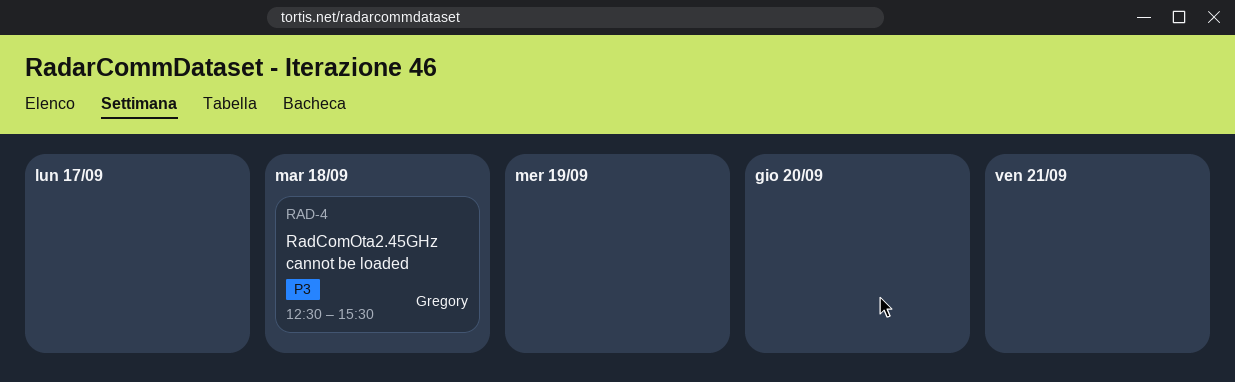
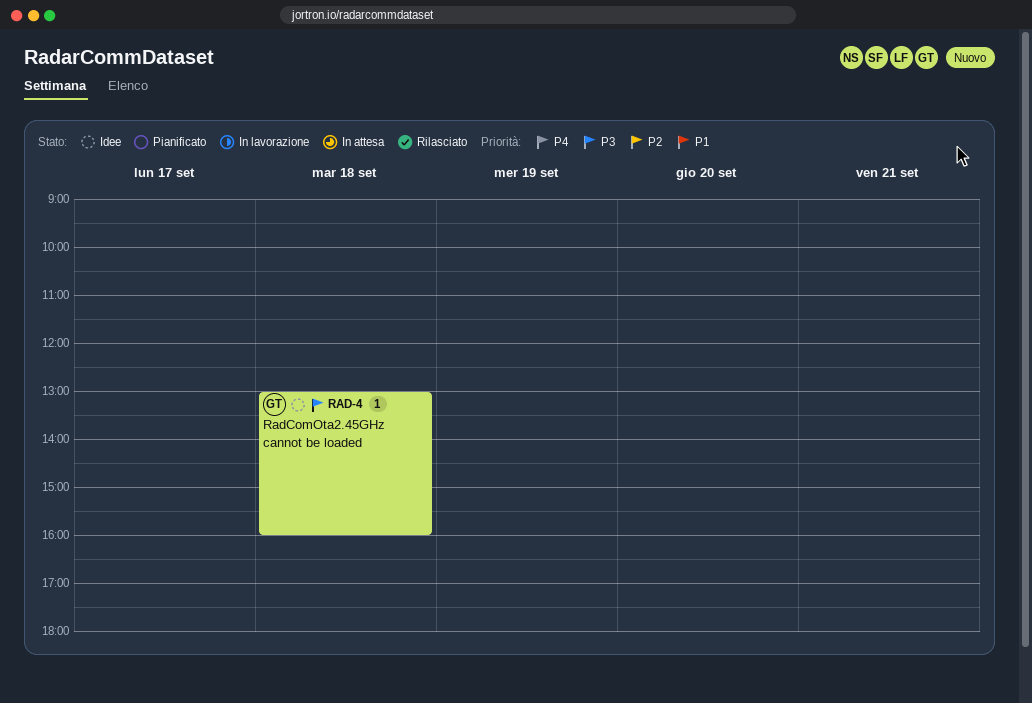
RAD-4, begins: 12:30 -> 13:00
RAD-4, ends: 15:30 -> 16:00

